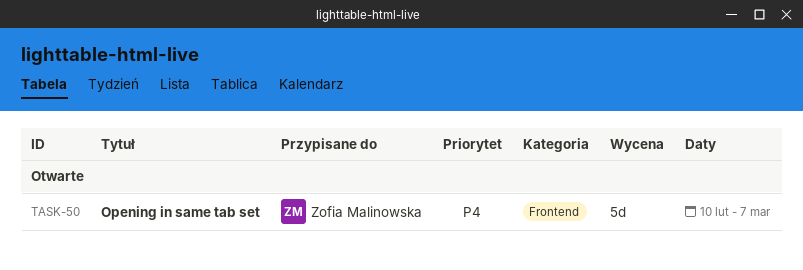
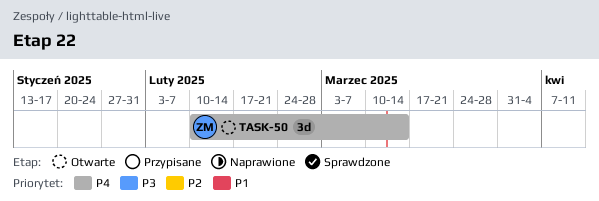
TASK-50, estimate: 5d -> 3d
TASK-50, due: Mar 7 -> Mar 14

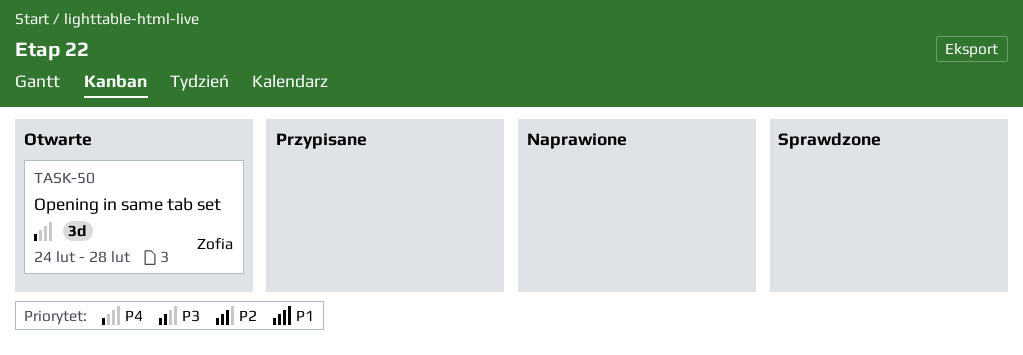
TASK-50, start: Feb 10 -> Feb 24
TASK-50, due: Mar 14 -> Feb 28

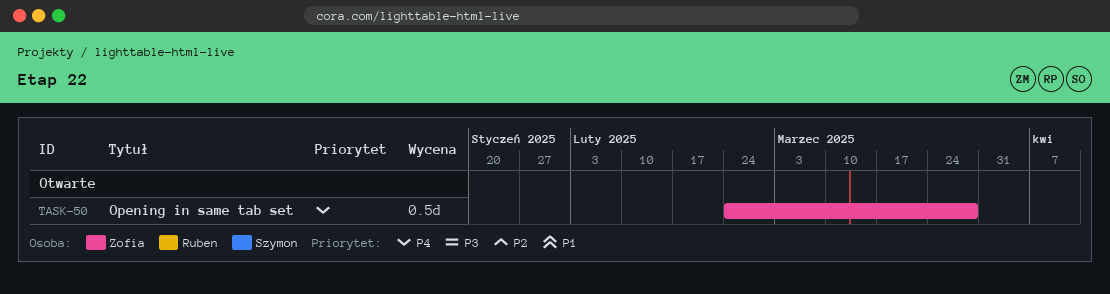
TASK-50, estimate: 3d -> 0.5d
TASK-50, due: Feb 28 -> Mar 28

